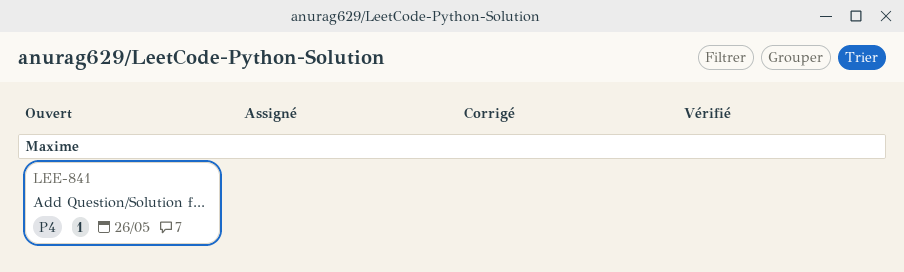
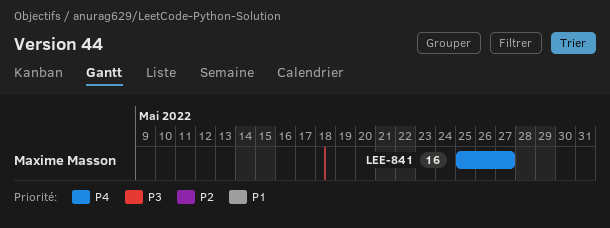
LEE-841, estimate: 1 -> 16
LEE-841, due: May 26 -> May 27

